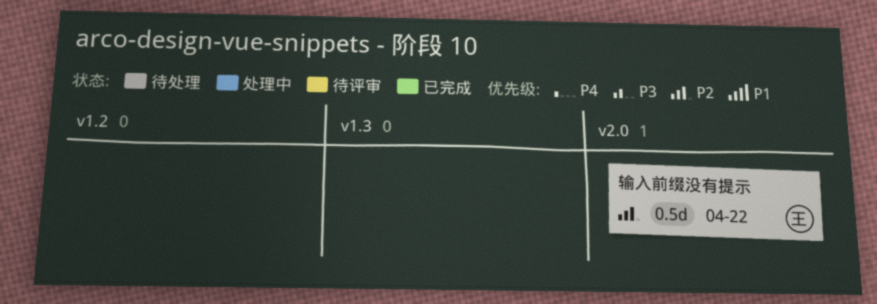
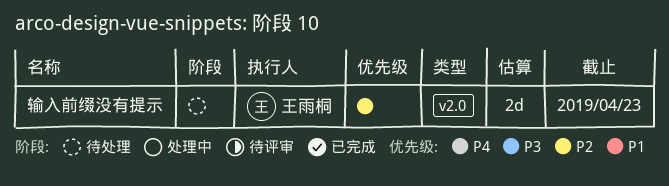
输入前缀没有提示, estimate: 0.5d -> 2d
输入前缀没有提示, due: Apr 22 -> Apr 23

